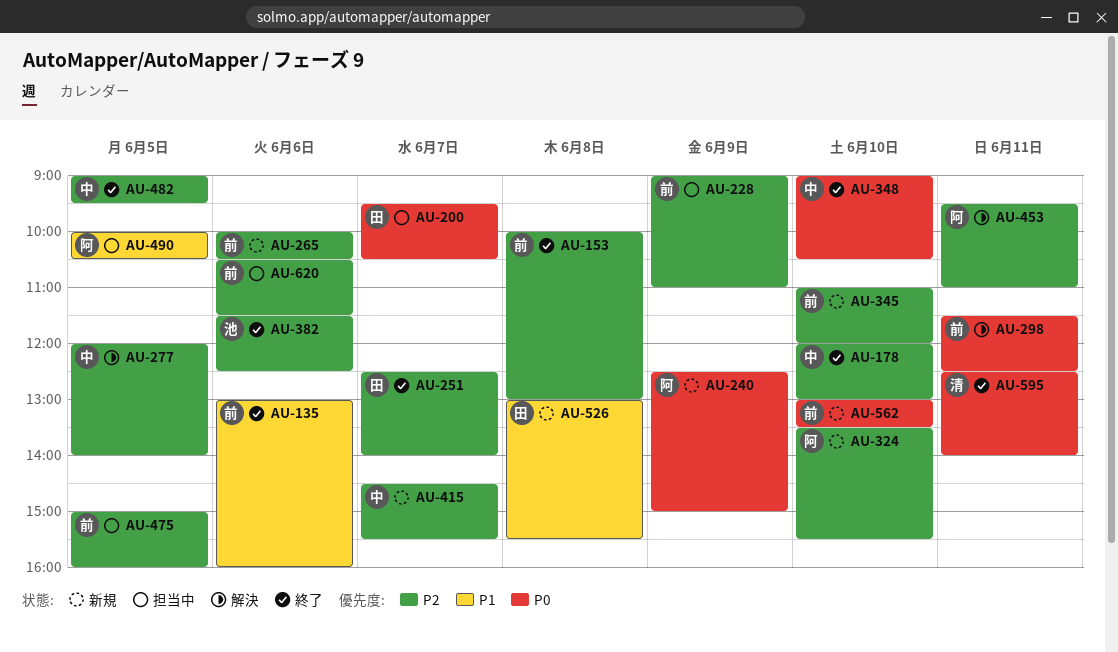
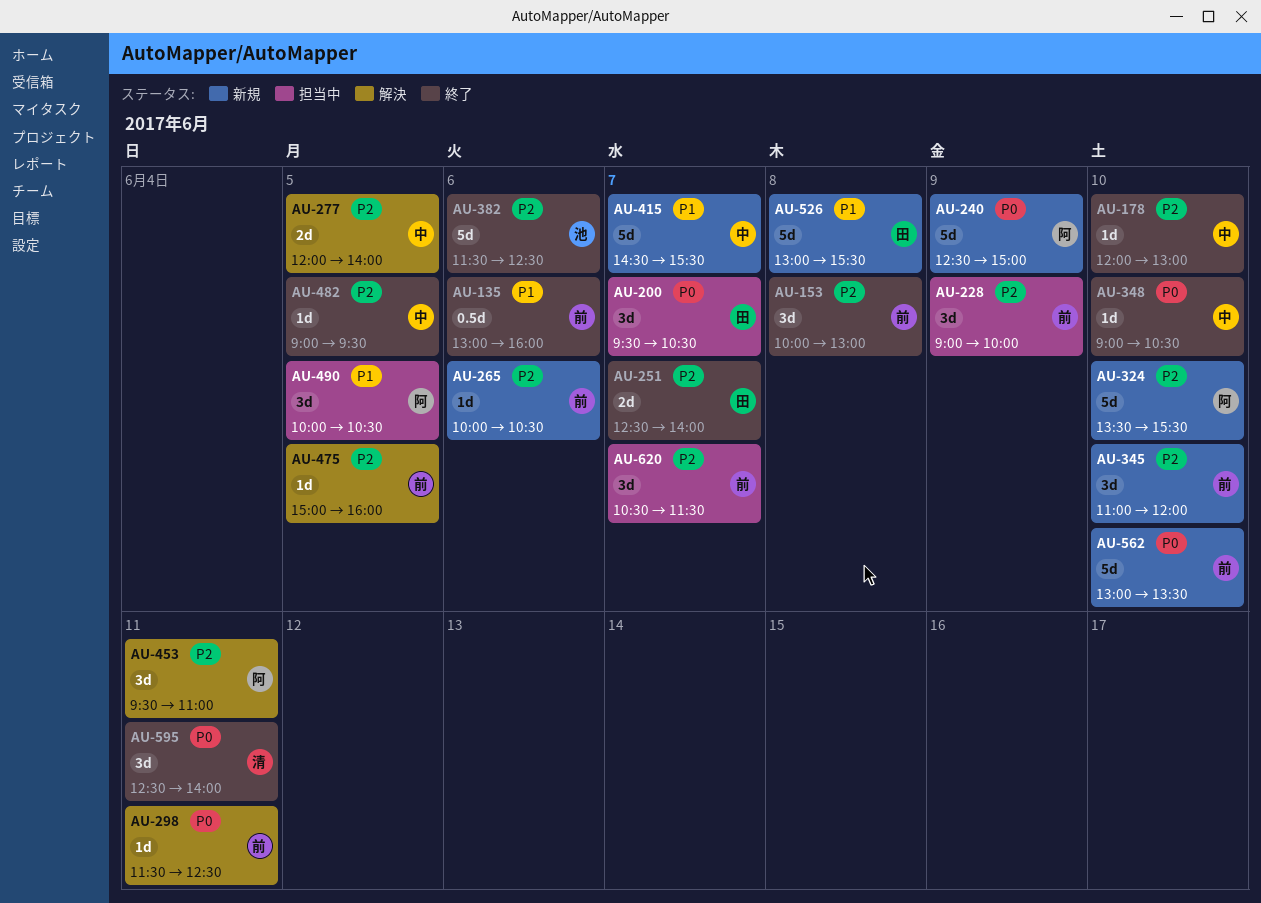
AU-228, ends: 11:00 -> 10:00
AU-415, priority: P2 -> P1
AU-475, status: 担当中 -> 解決
AU-620, day: Jun 6 -> Jun 7

